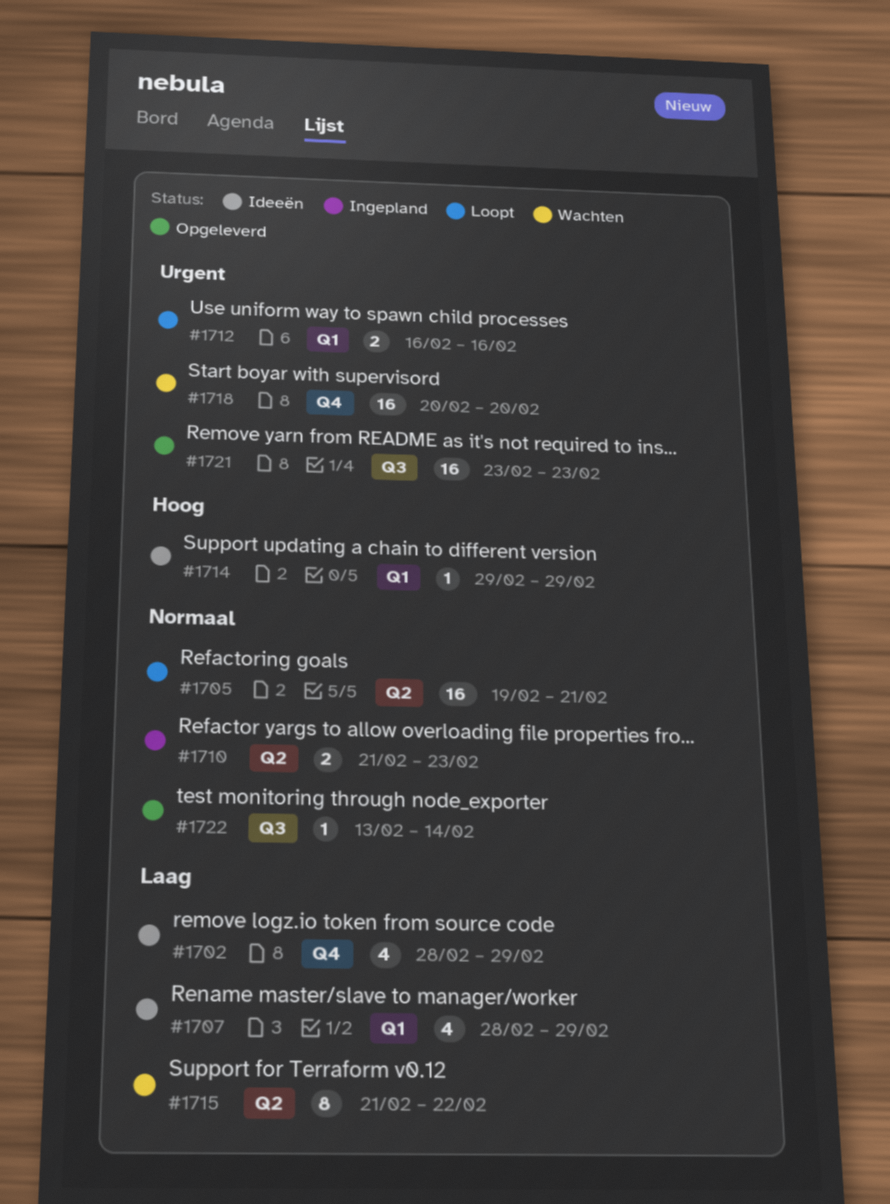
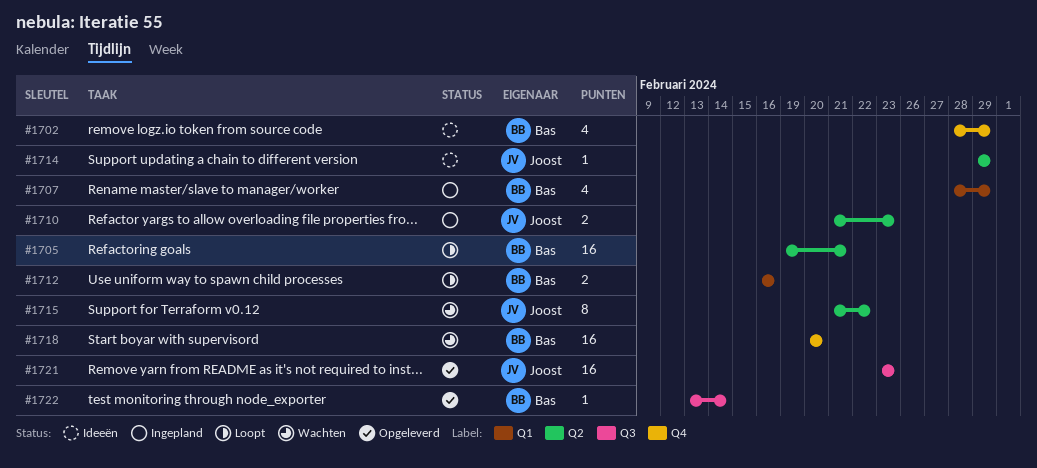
#1707, status: Ideeën -> Ingepland
#1714, label: Q1 -> Q2

